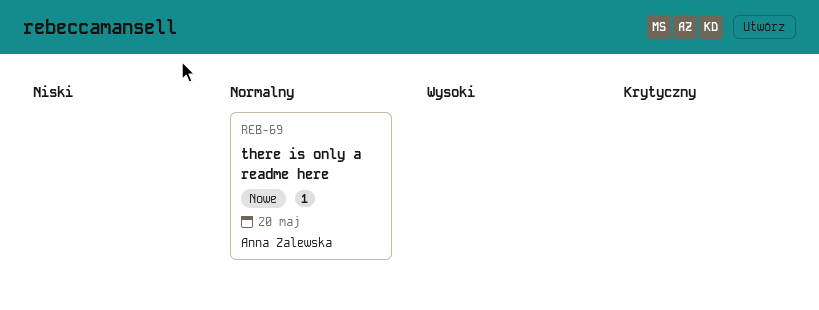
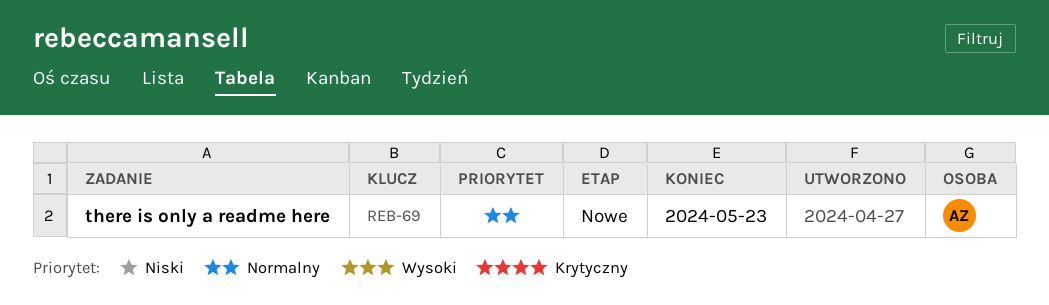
REB-69, due: May 20 -> May 23

